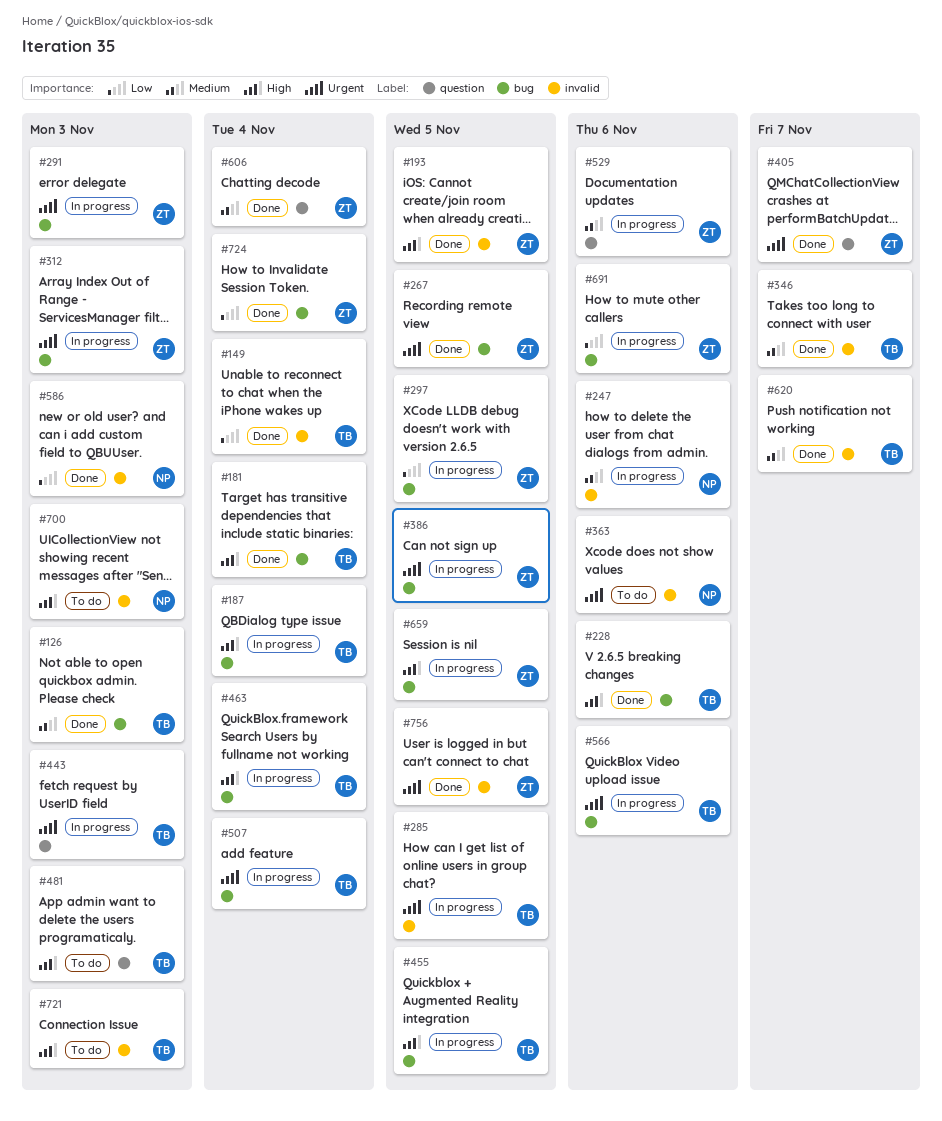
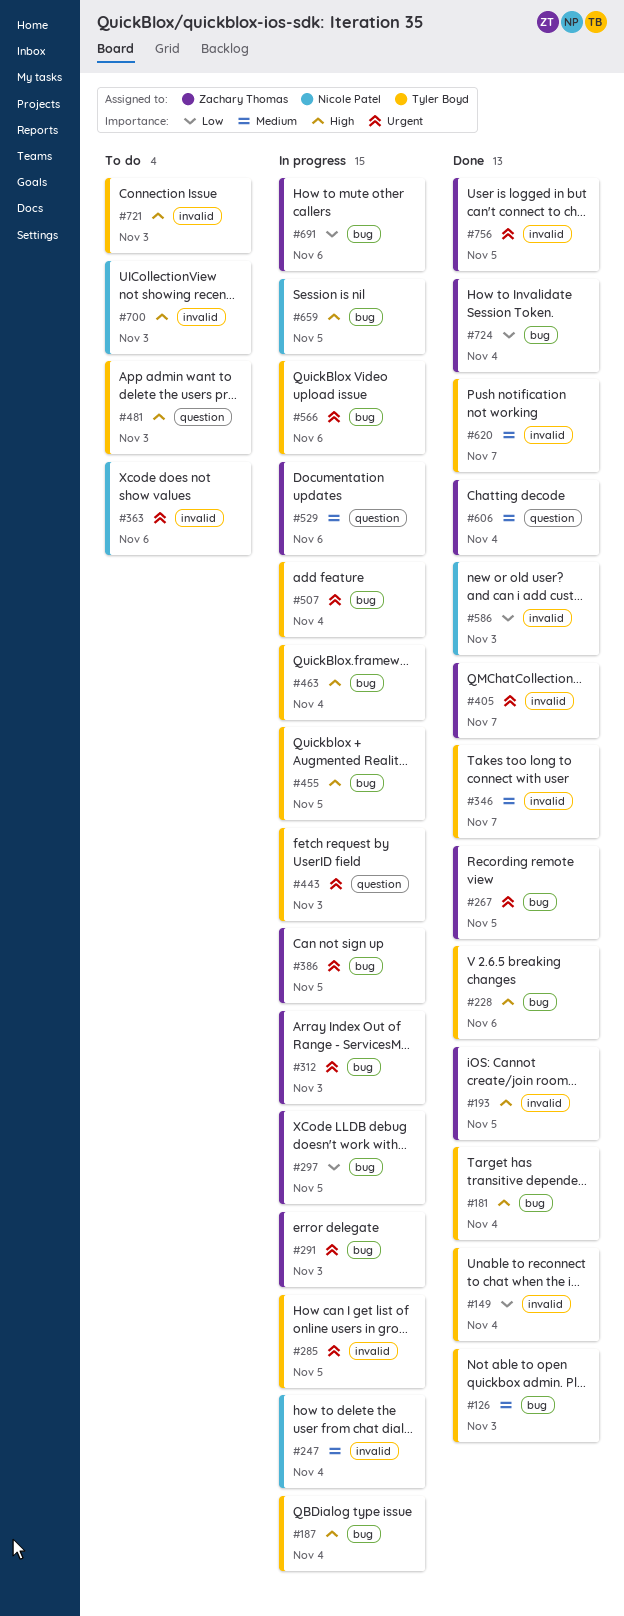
#247, due: Nov 6 -> Nov 4
#405, label: question -> invalid
#659, owner: Zachary Thomas -> Nicole Patel

